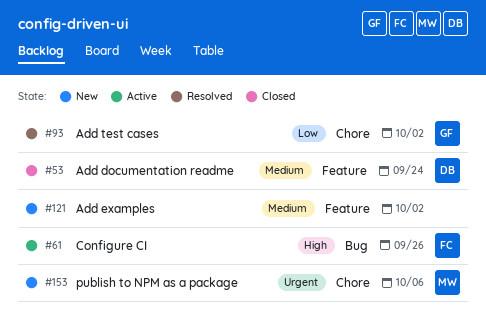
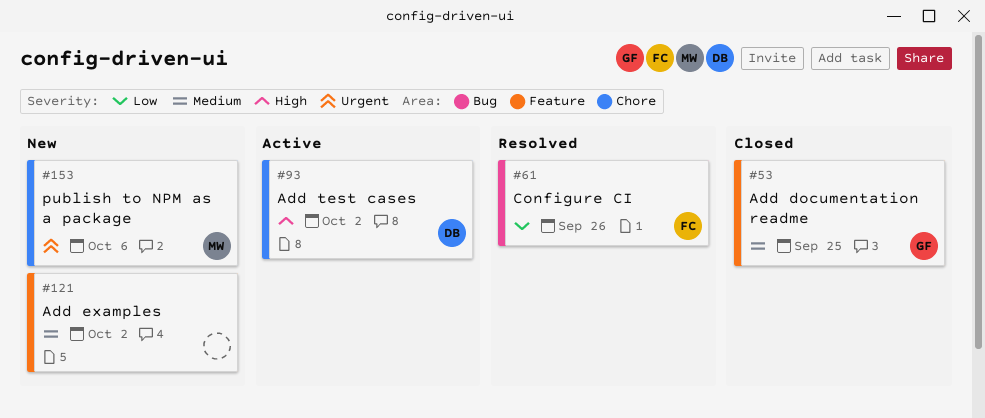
#53, owner: DB -> GF
#53, due: Sep 24 -> Sep 25
#61, status: Active -> Resolved
#61, priority: High -> Low
#93, status: Resolved -> Active
#93, owner: GF -> DB
#93, priority: Low -> High

